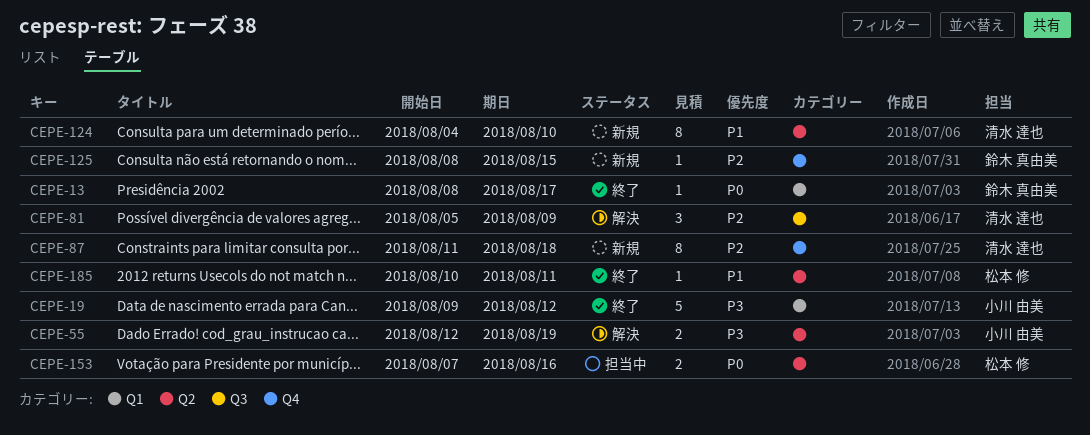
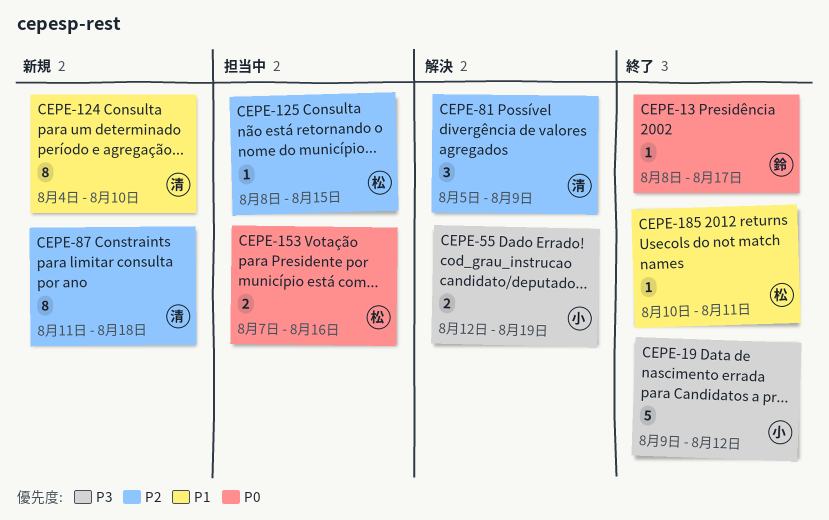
CEPE-125, status: 新規 -> 担当中
CEPE-125, owner: 鈴木 真由美 -> 松本 修

